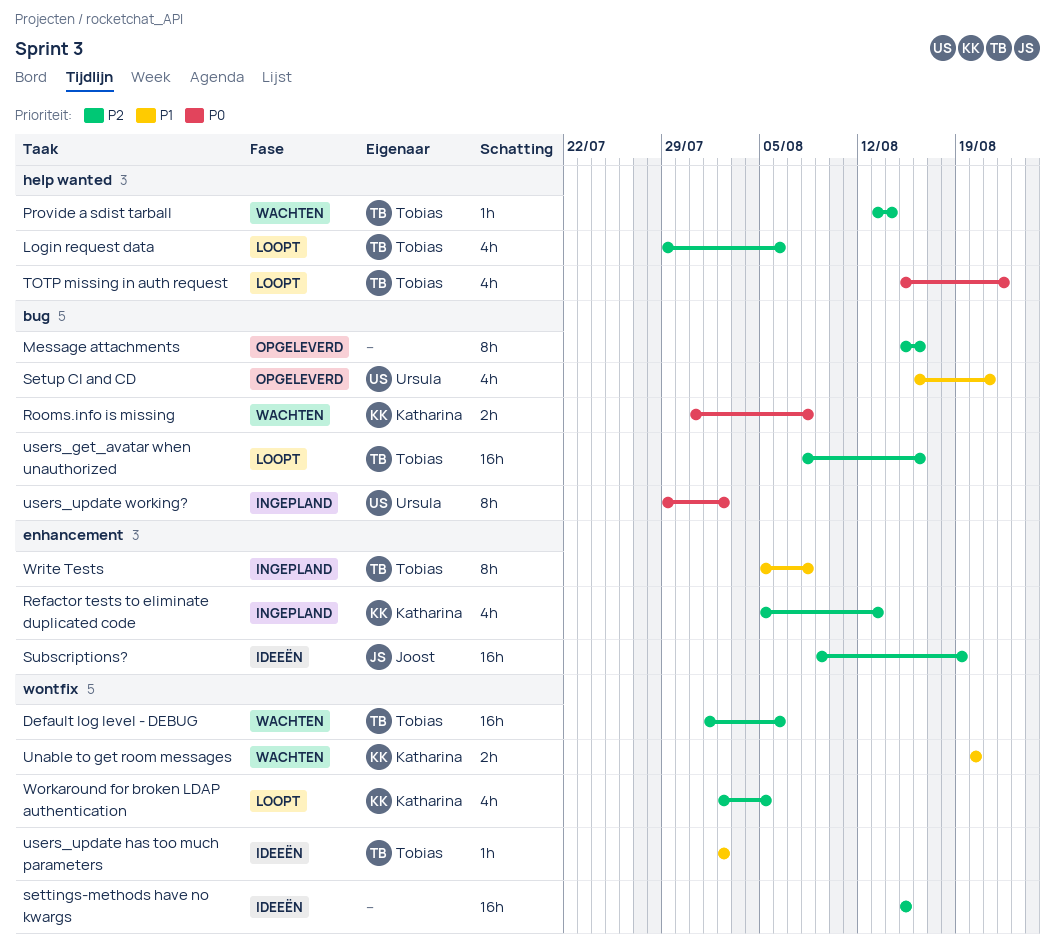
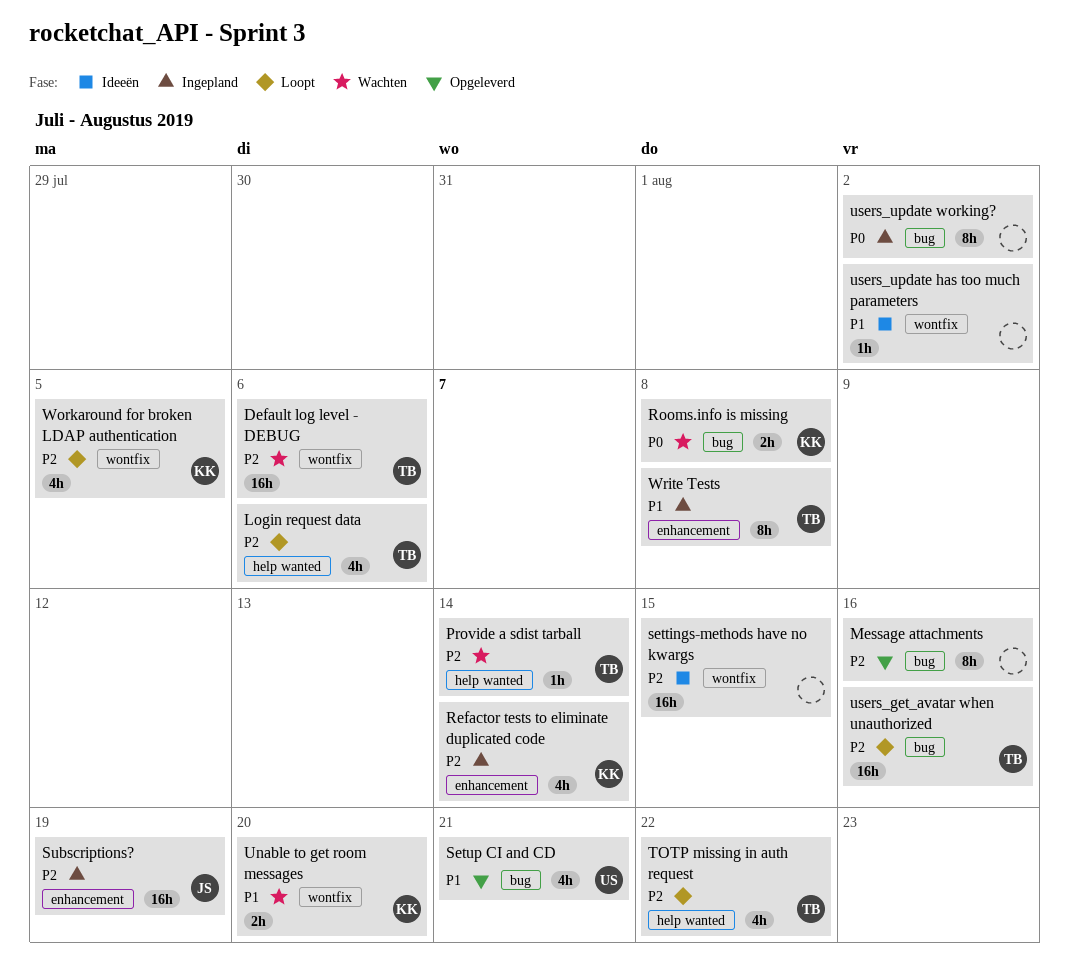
Refactor tests to eliminate duplicated code, due: Aug 13 -> Aug 14
Subscriptions?, status: Ideeën -> Ingepland
TOTP missing in auth request, priority: P0 -> P2
users_update has too much parameters, owner: Tobias -> none
users_update working?, owner: Ursula -> none

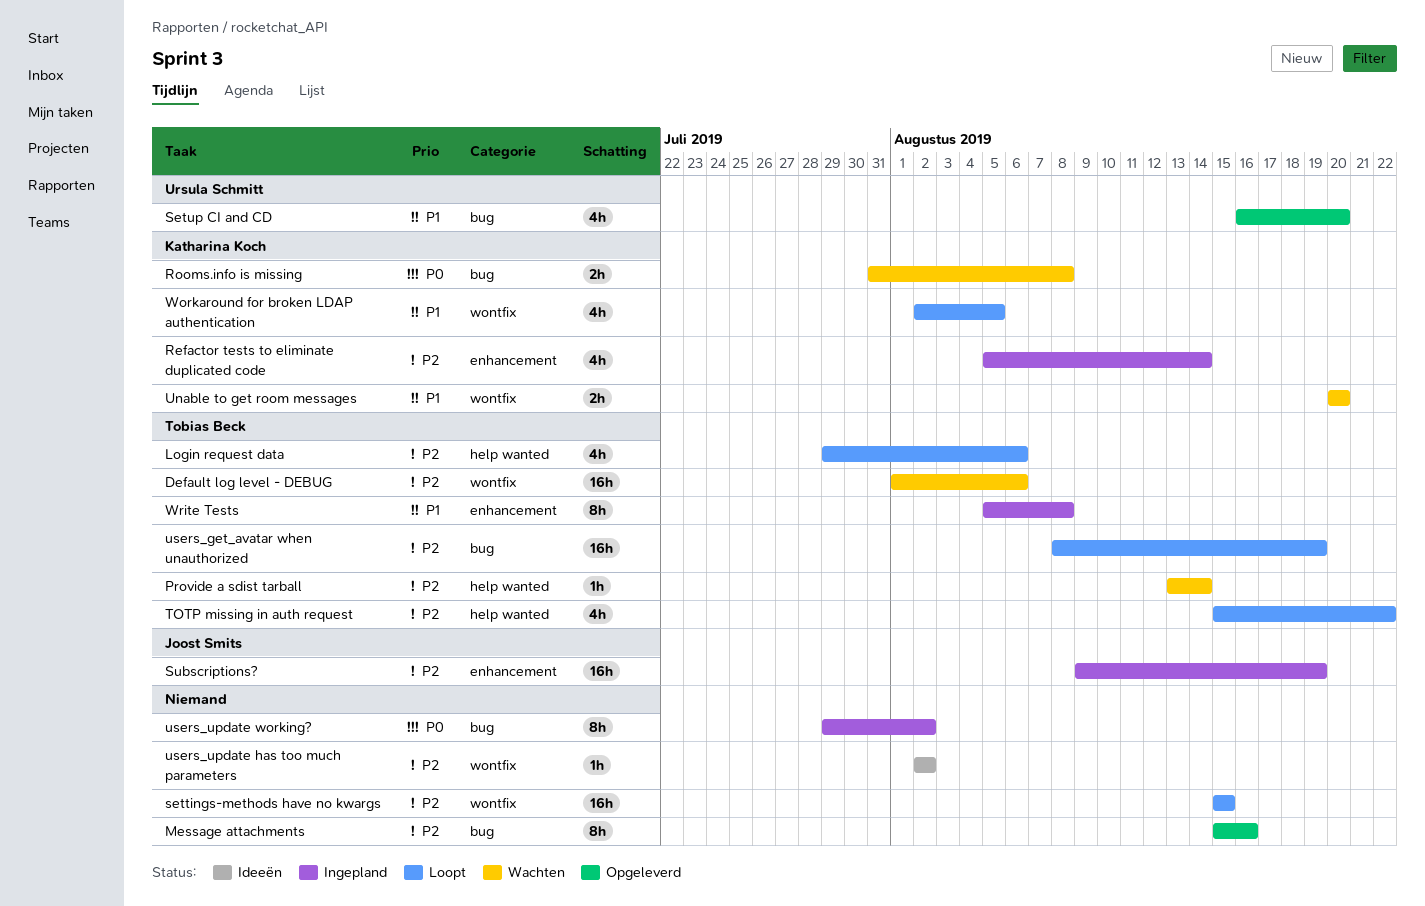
settings-methods have no kwargs, status: Ideeën -> Loopt
Setup CI and CD, due: Aug 21 -> Aug 20
users_get_avatar when unauthorized, due: Aug 16 -> Aug 19
users_update has too much parameters, priority: P1 -> P2
Workaround for broken LDAP authentication, priority: P2 -> P1

